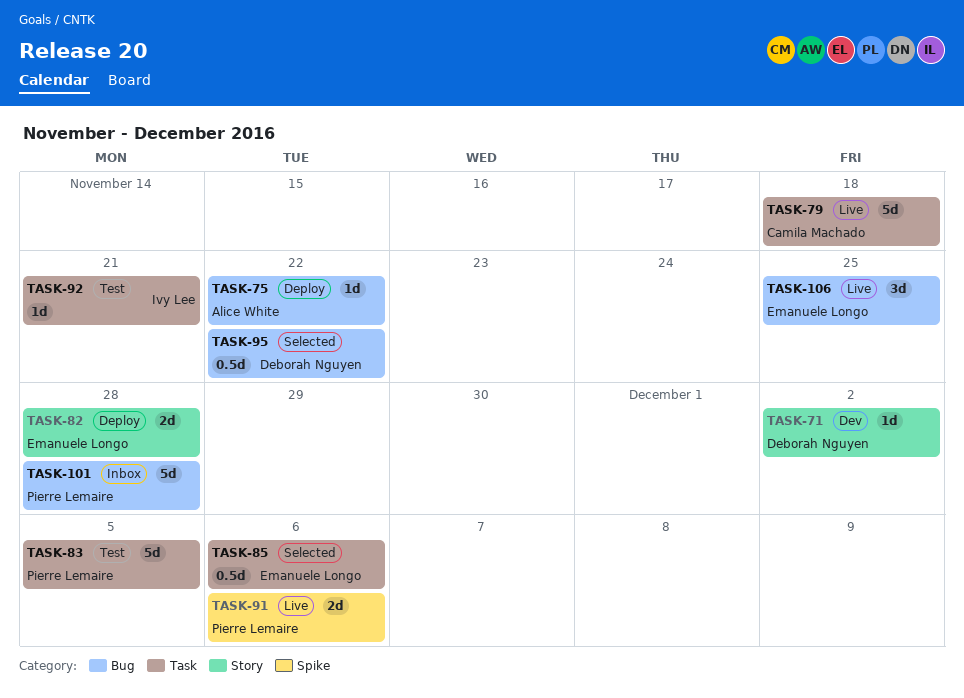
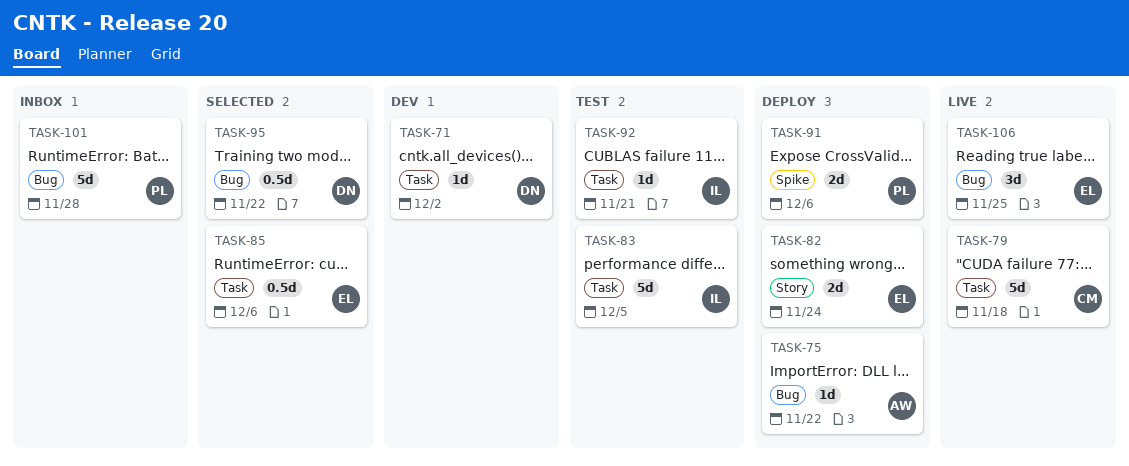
TASK-71, label: Story -> Task
TASK-82, due: Nov 28 -> Nov 24
TASK-83, owner: Pierre Lemaire -> Ivy Lee
TASK-91, status: Live -> Deploy

